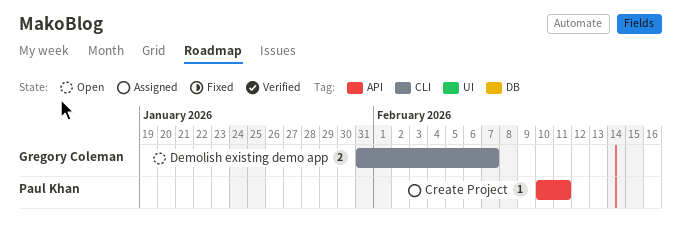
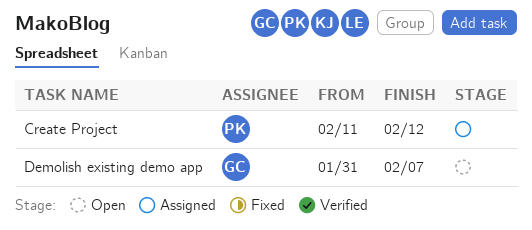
Create Project, start: Feb 10 -> Feb 11
Create Project, due: Feb 11 -> Feb 12

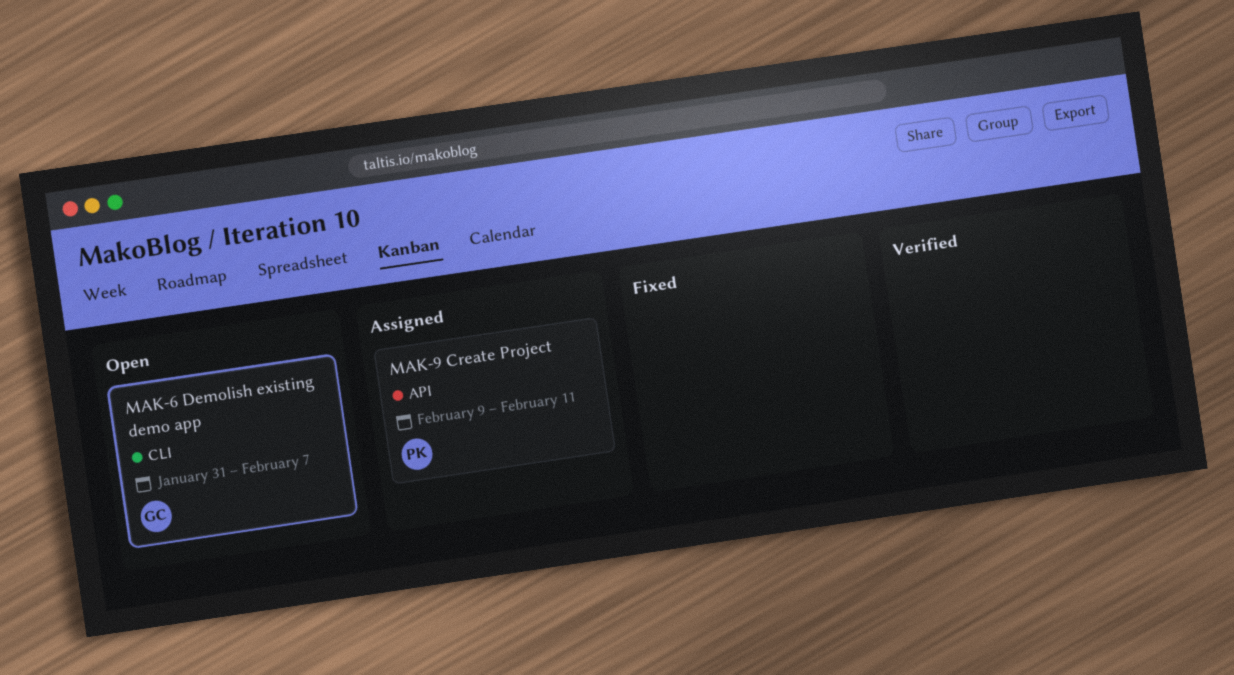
Create Project, start: Feb 11 -> Feb 9
Create Project, due: Feb 12 -> Feb 11

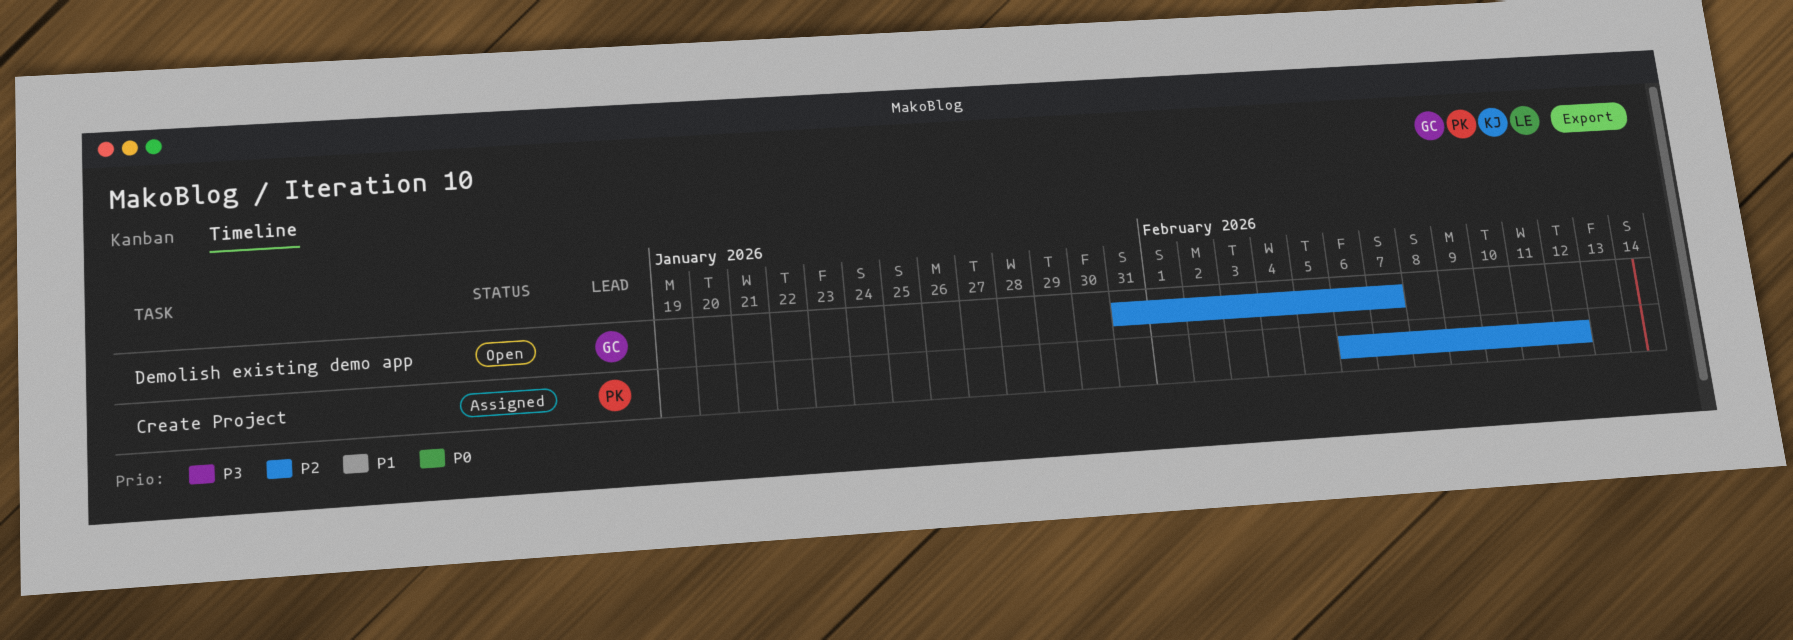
Create Project, start: Feb 9 -> Feb 6
Create Project, due: Feb 11 -> Feb 12

